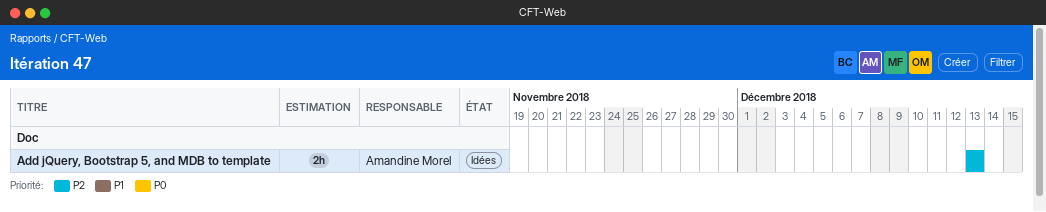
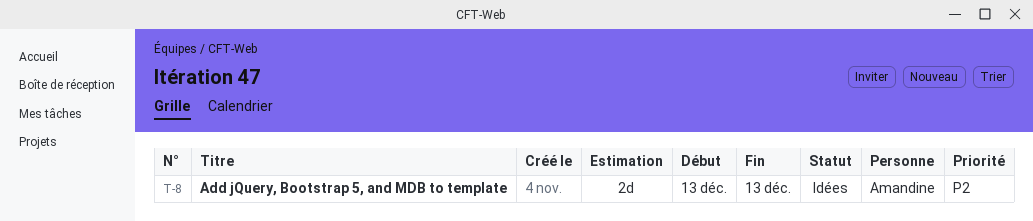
Add jQuery, Bootstrap 5, and MDB to template, estimate: 2h -> 2d

